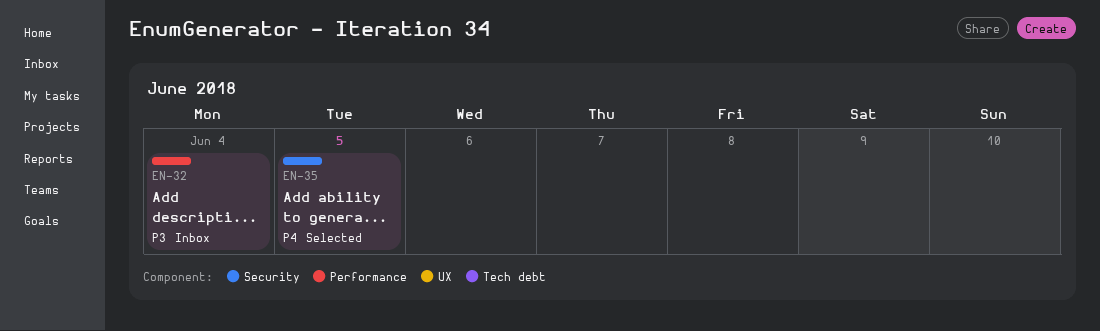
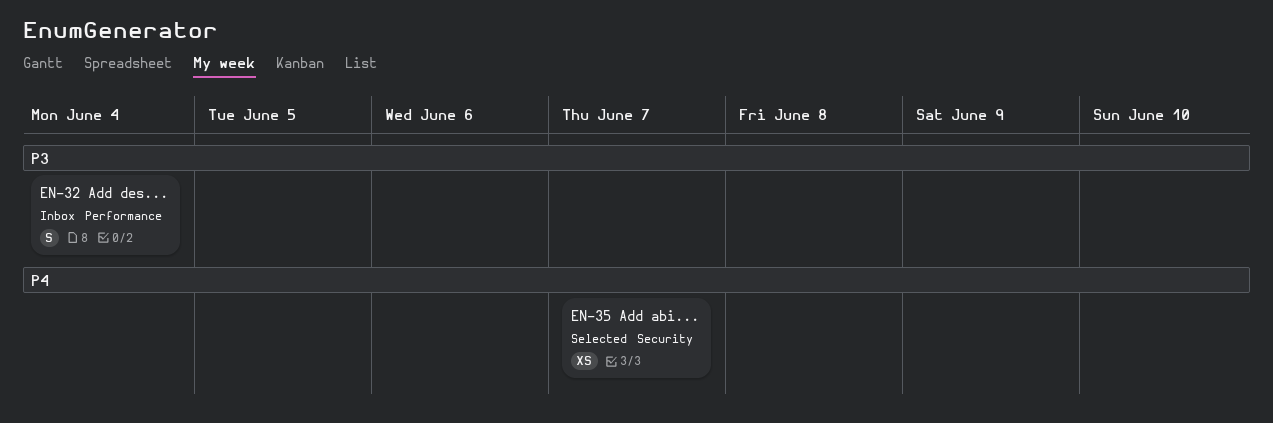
EN-35, due: Jun 5 -> Jun 7

